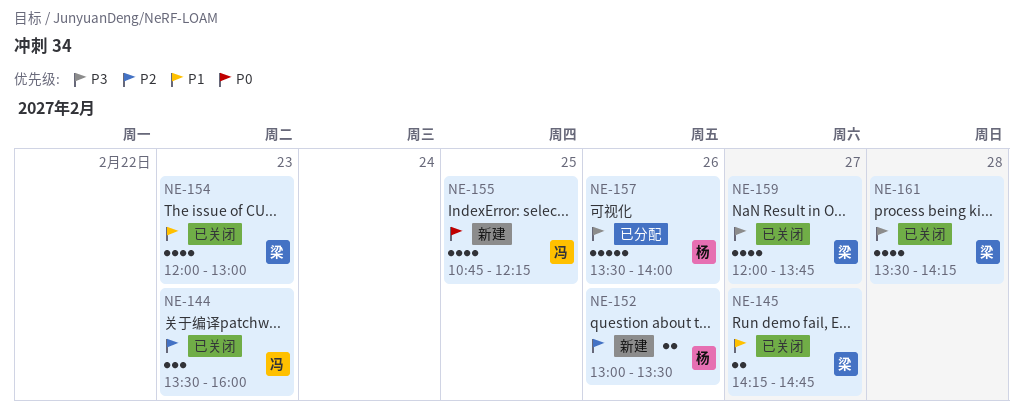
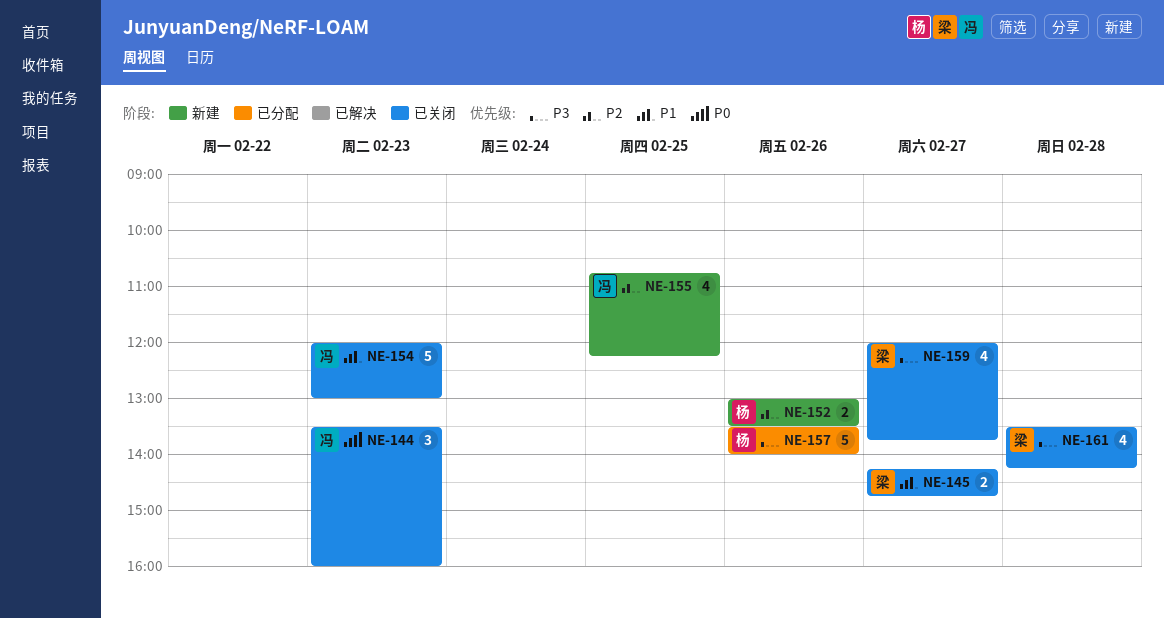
NE-144, priority: P2 -> P0
NE-154, owner: 梁 -> 冯
NE-154, estimate: 4 -> 5
NE-155, priority: P0 -> P2

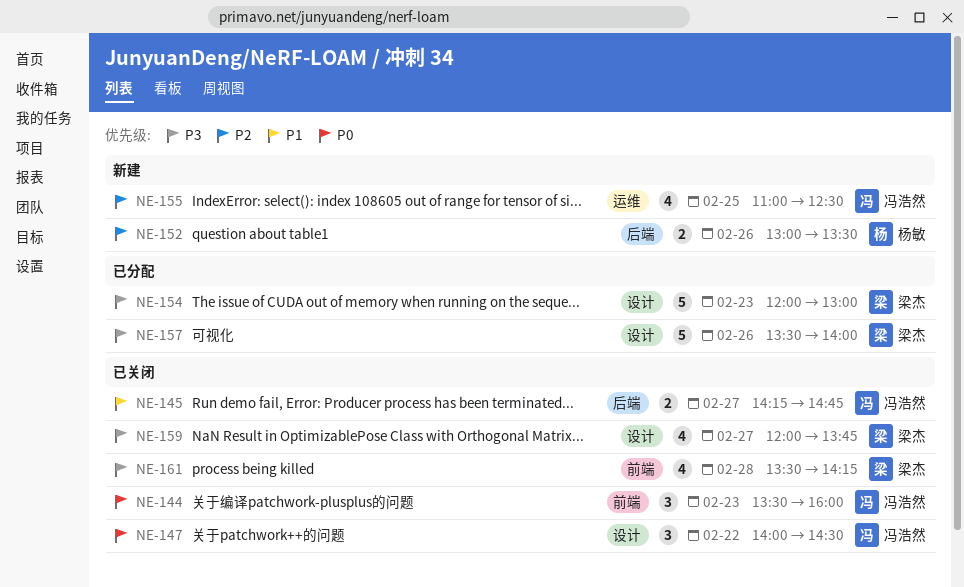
NE-145, owner: 梁杰 -> 冯浩然
NE-147: none -> present
NE-154, status: 已关闭 -> 已分配
NE-154, owner: 冯浩然 -> 梁杰
NE-154, priority: P1 -> P3
NE-155, begins: 10:45 -> 11:00
NE-155, ends: 12:15 -> 12:30
NE-157, owner: 杨敏 -> 梁杰

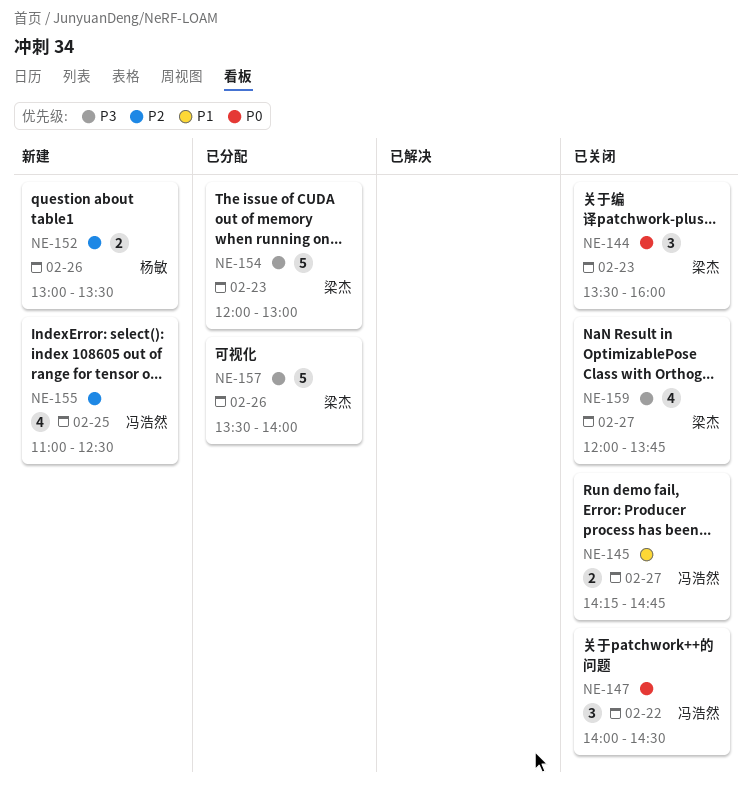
NE-144, owner: 冯浩然 -> 梁杰
NE-161: present -> none

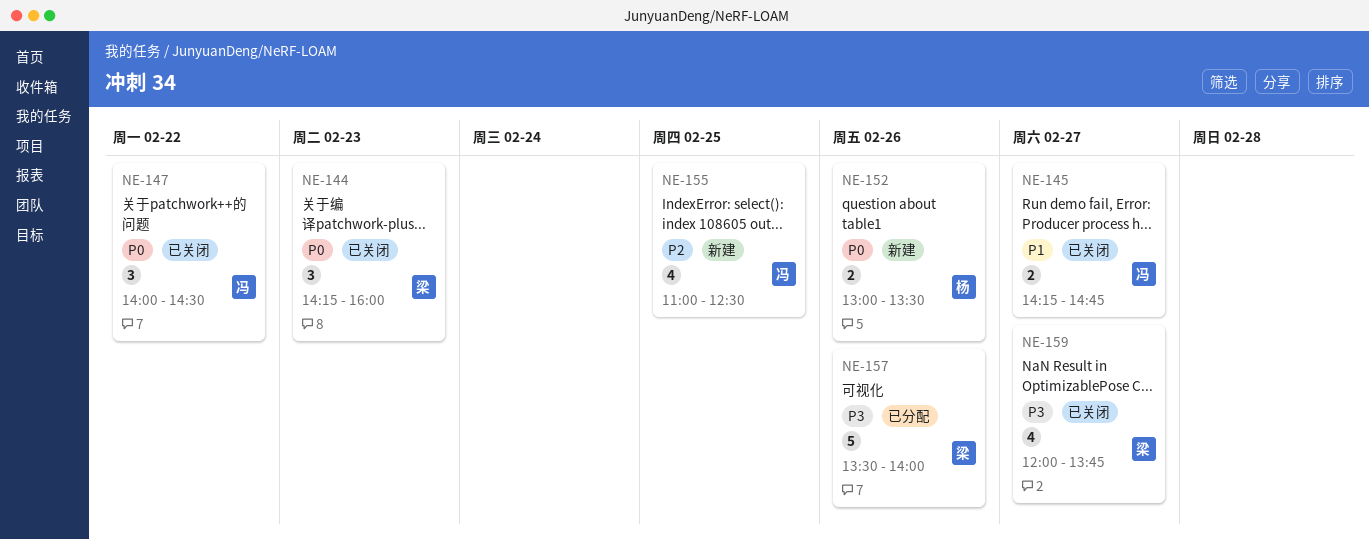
NE-144, begins: 13:30 -> 14:15
NE-152, priority: P2 -> P0
NE-154: present -> none

